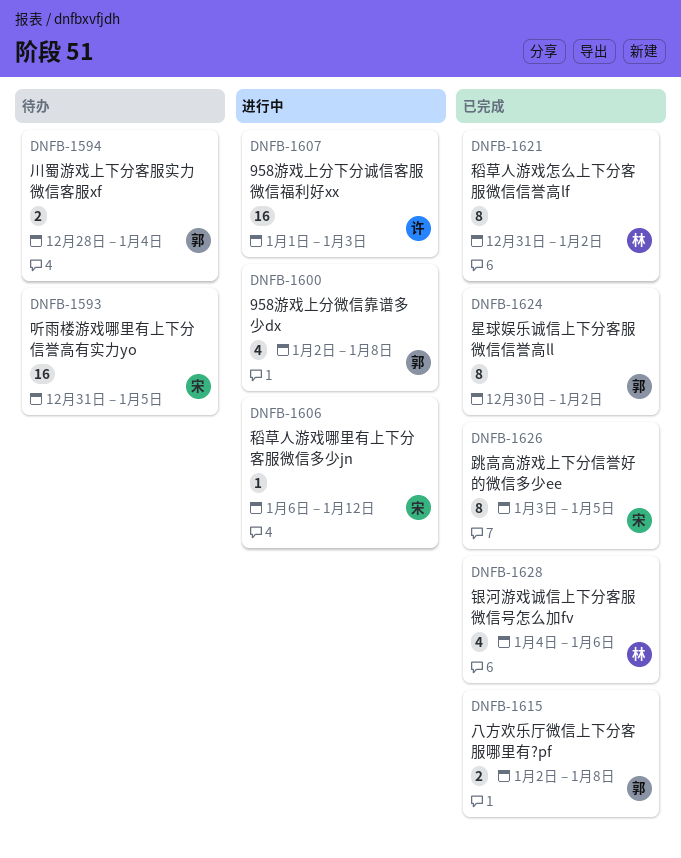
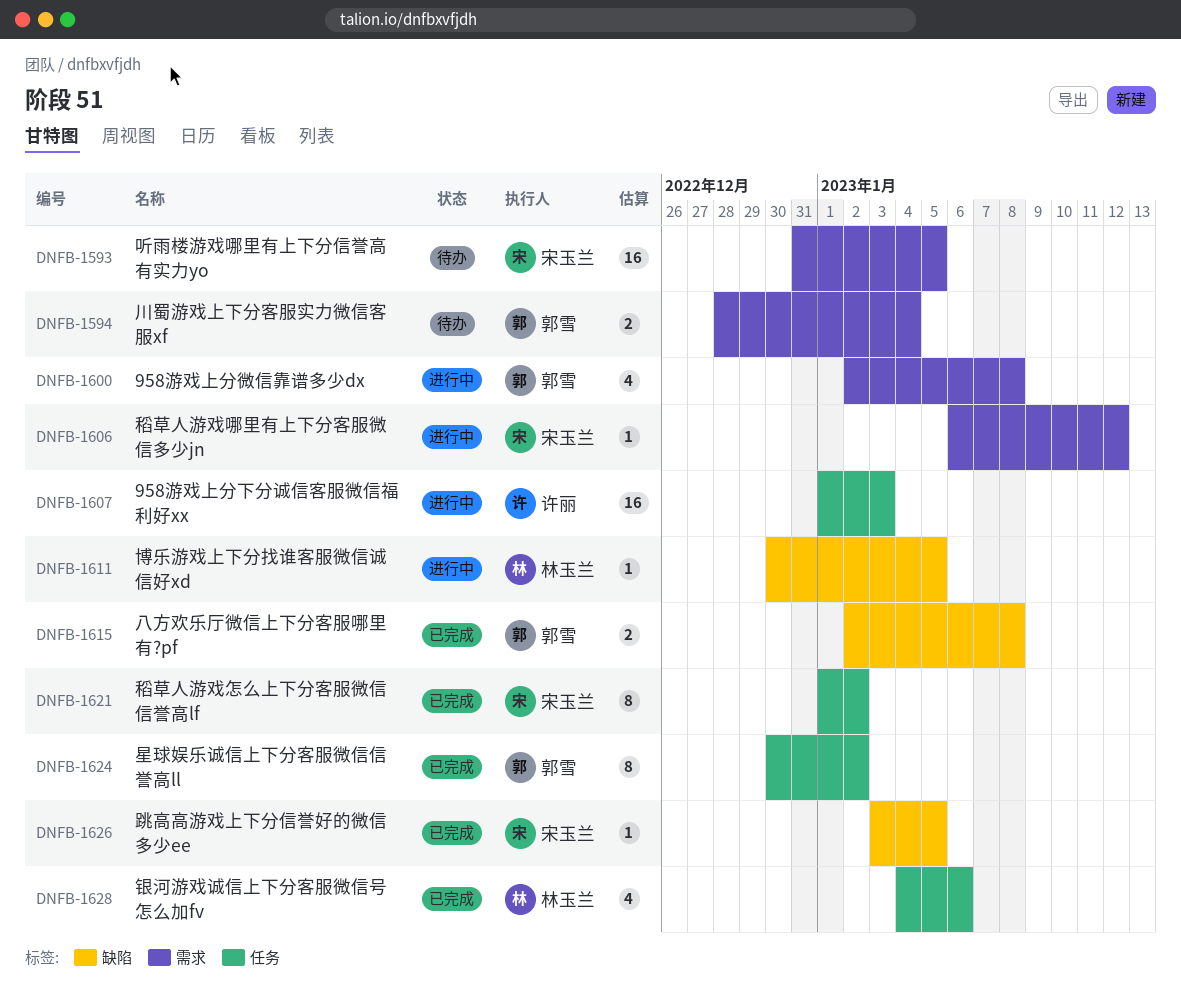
DNFB-1611: none -> present
DNFB-1621, owner: 林玉兰 -> 宋玉兰
DNFB-1621, start: Dec 31 -> Jan 1
DNFB-1626, estimate: 8 -> 1

